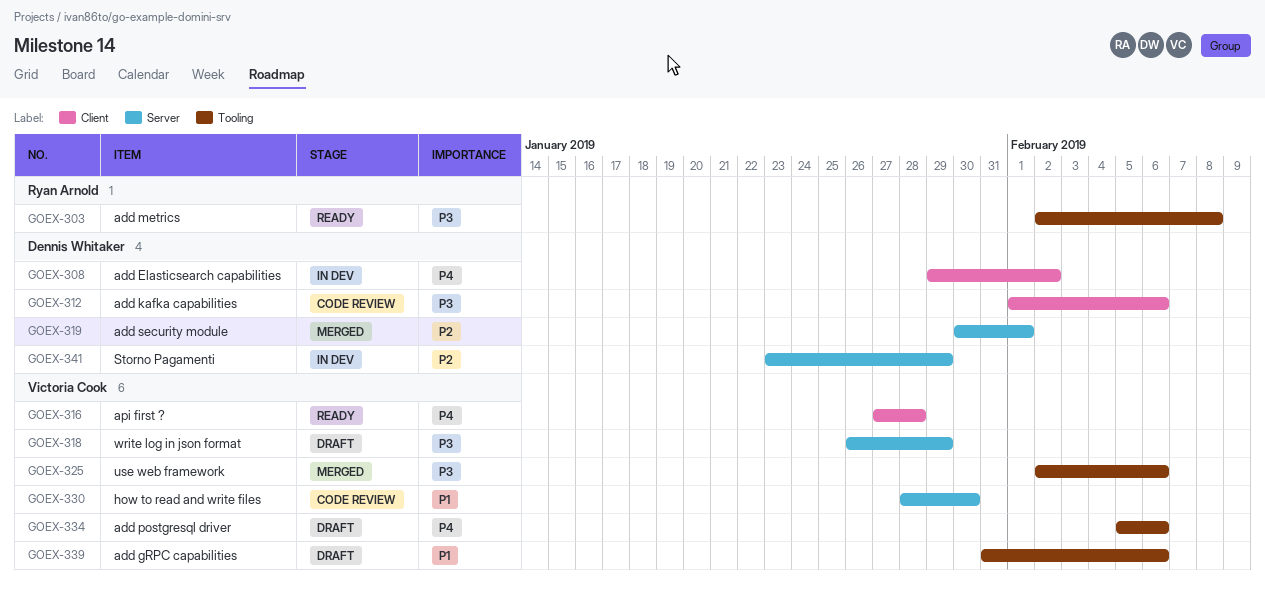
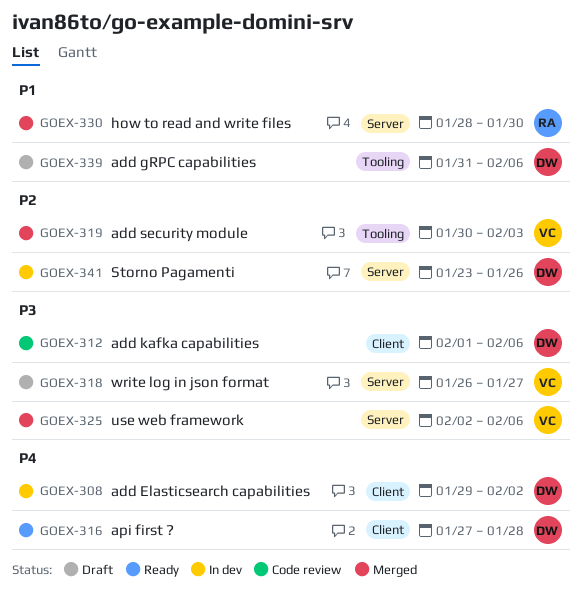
GOEX-303: present -> none
GOEX-316, owner: Victoria Cook -> Dennis Whitaker
GOEX-318, due: Jan 29 -> Jan 27
GOEX-319, owner: Dennis Whitaker -> Victoria Cook
GOEX-319, label: Server -> Tooling
GOEX-319, due: Feb 1 -> Feb 3
GOEX-325, label: Tooling -> Server
GOEX-330, status: Code review -> Merged
GOEX-330, owner: Victoria Cook -> Ryan Arnold
GOEX-334: present -> none
GOEX-339, owner: Victoria Cook -> Dennis Whitaker
GOEX-341, due: Jan 29 -> Jan 26

